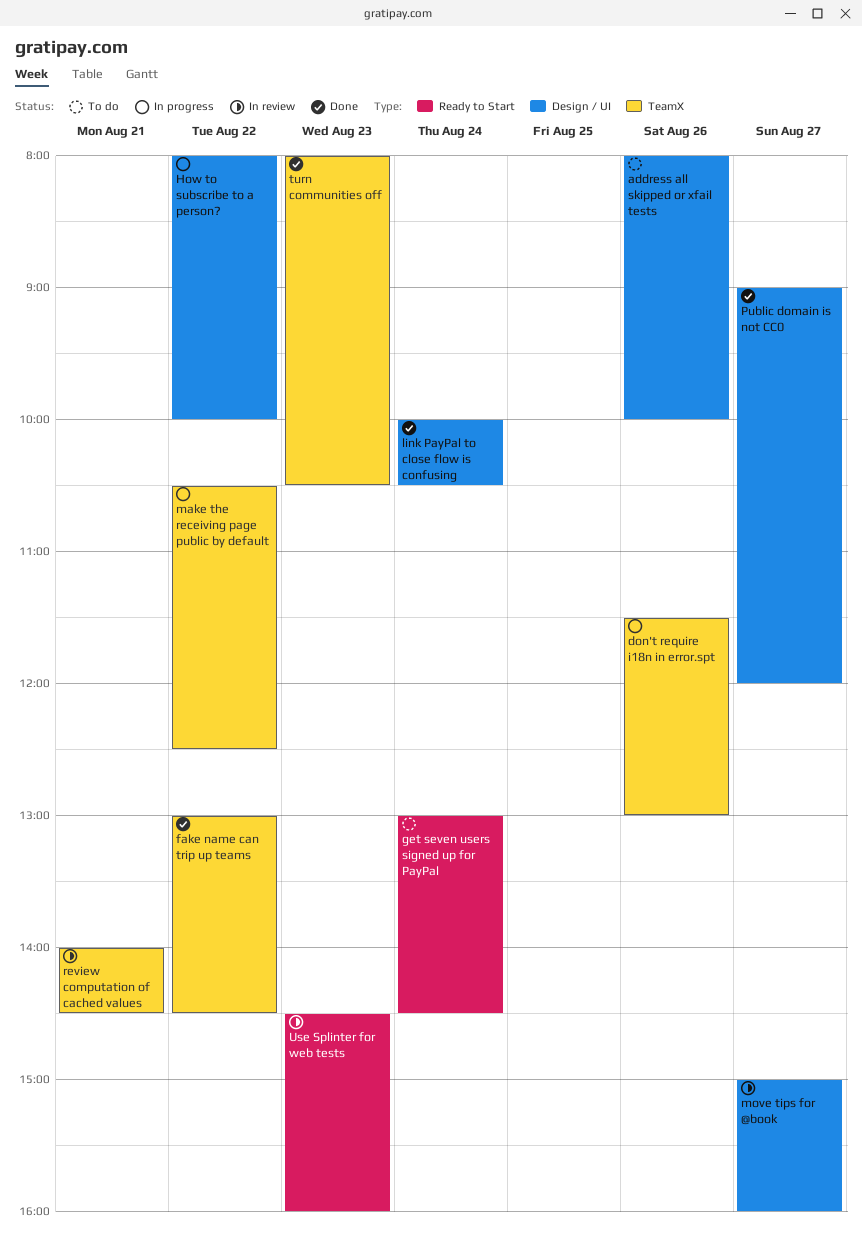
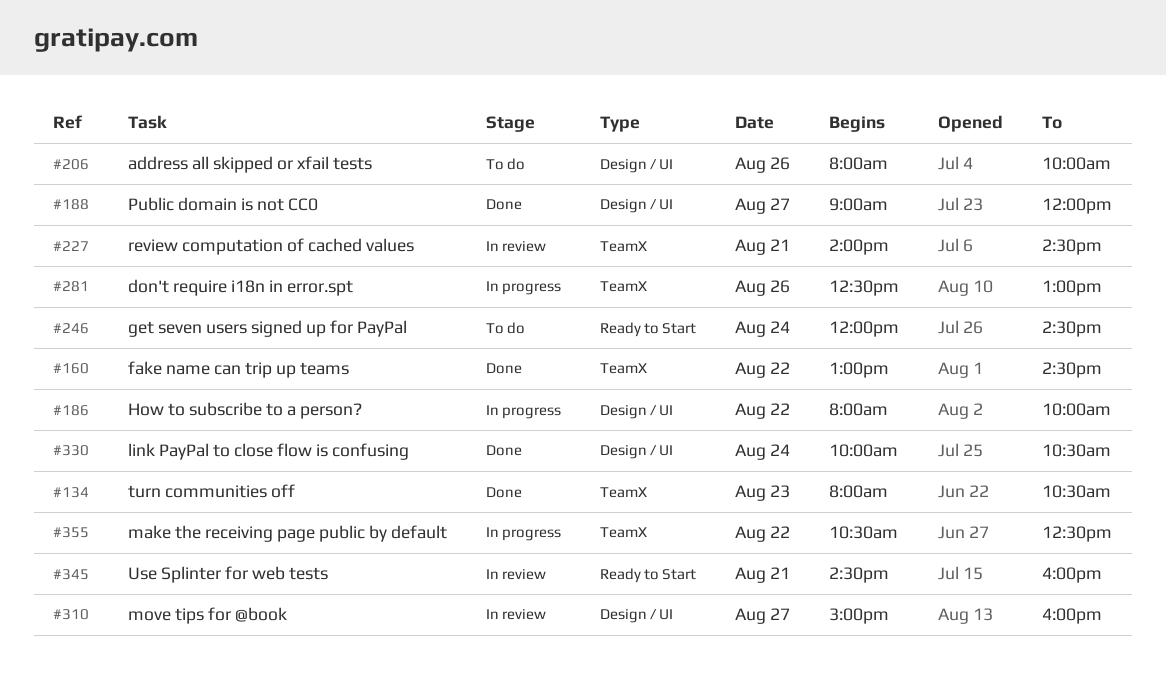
don't require i18n in error.spt, begins: 11:30 -> 12:30
get seven users signed up for PayPal, begins: 13:00 -> 12:00
Use Splinter for web tests, day: Aug 23 -> Aug 21

